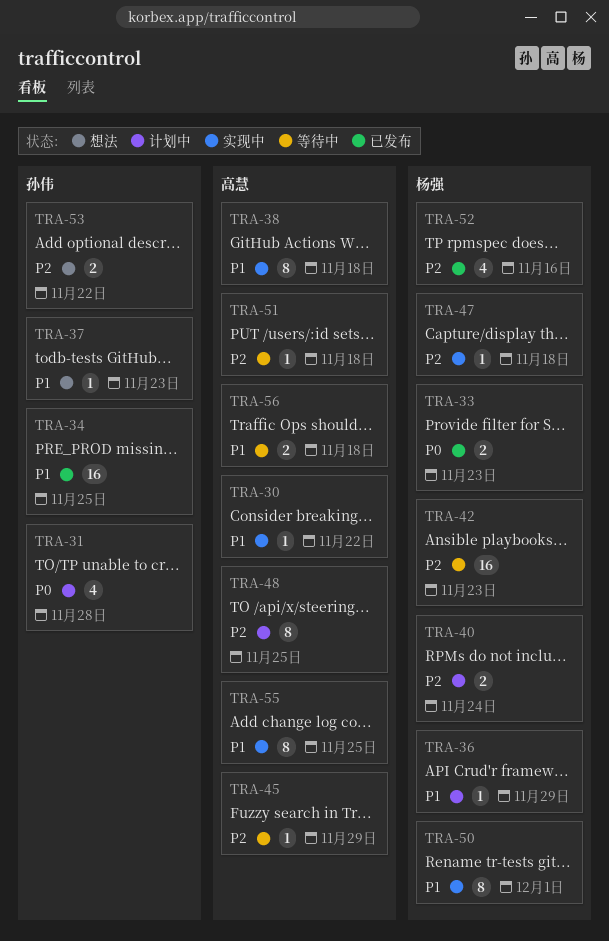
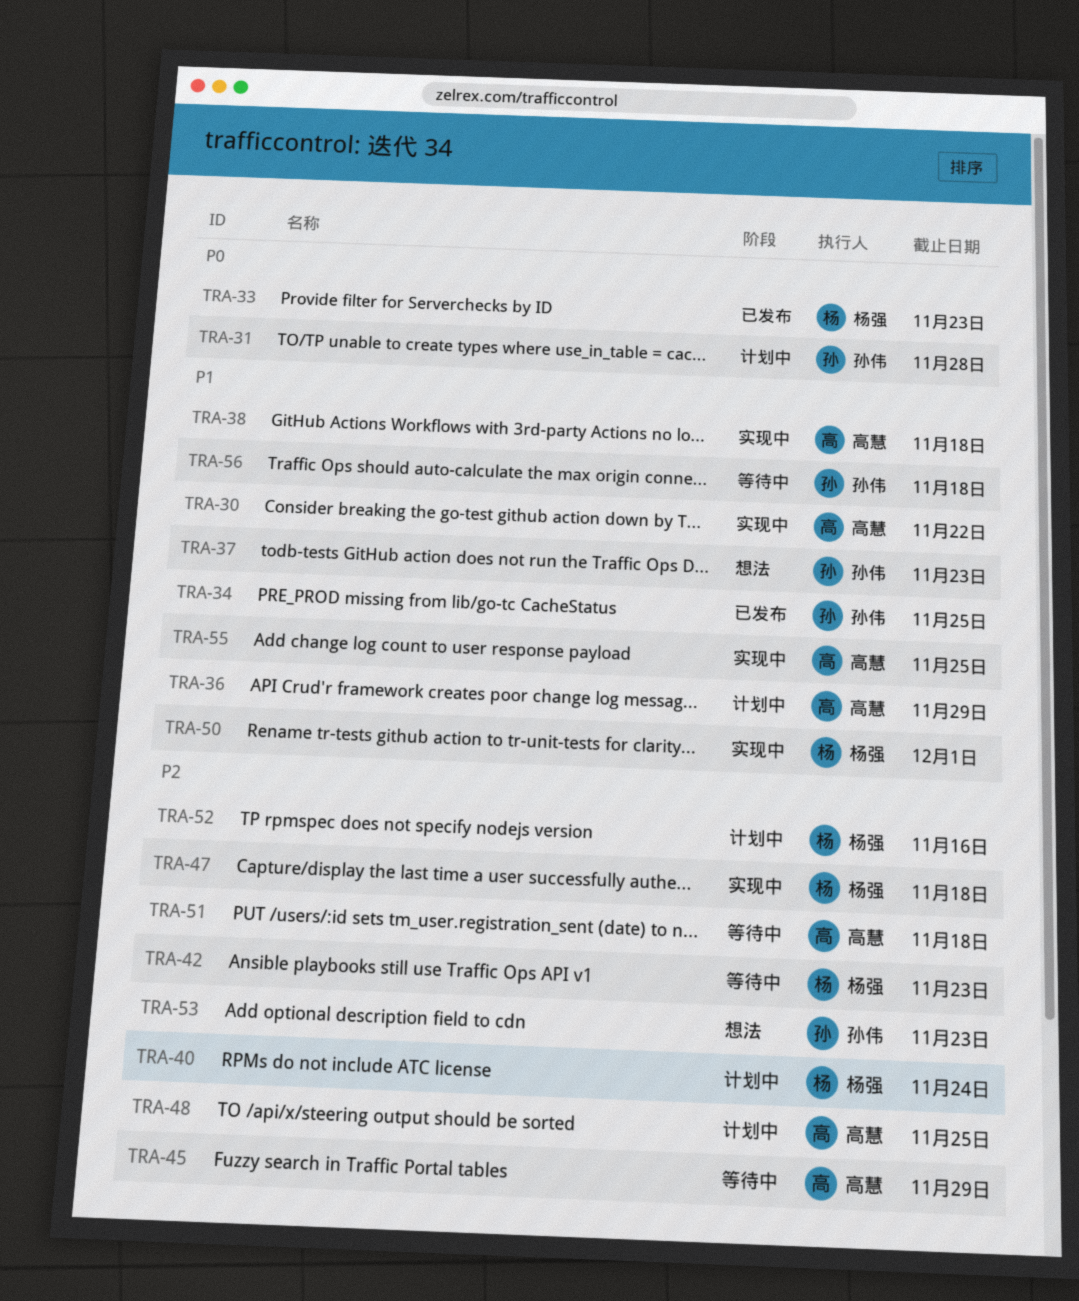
TRA-36, owner: 杨强 -> 高慧
TRA-52, status: 已发布 -> 计划中
TRA-53, due: Nov 22 -> Nov 23
TRA-56, owner: 高慧 -> 孙伟

